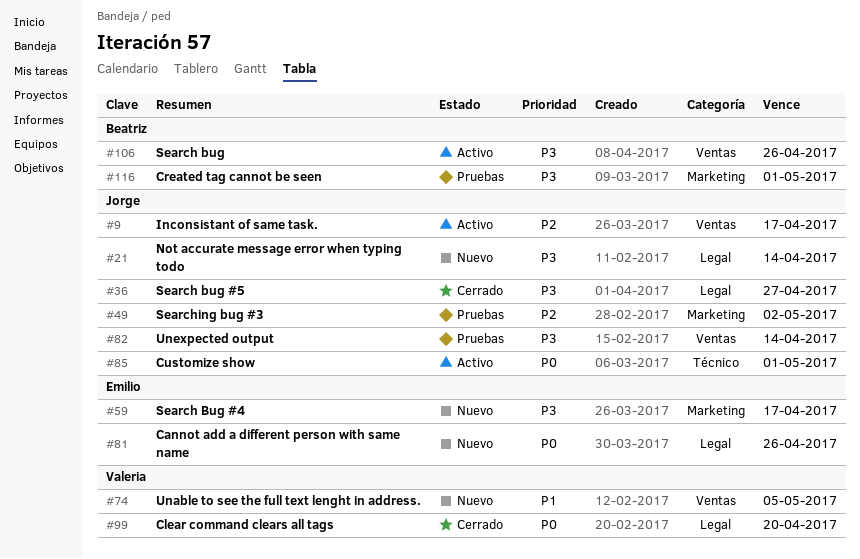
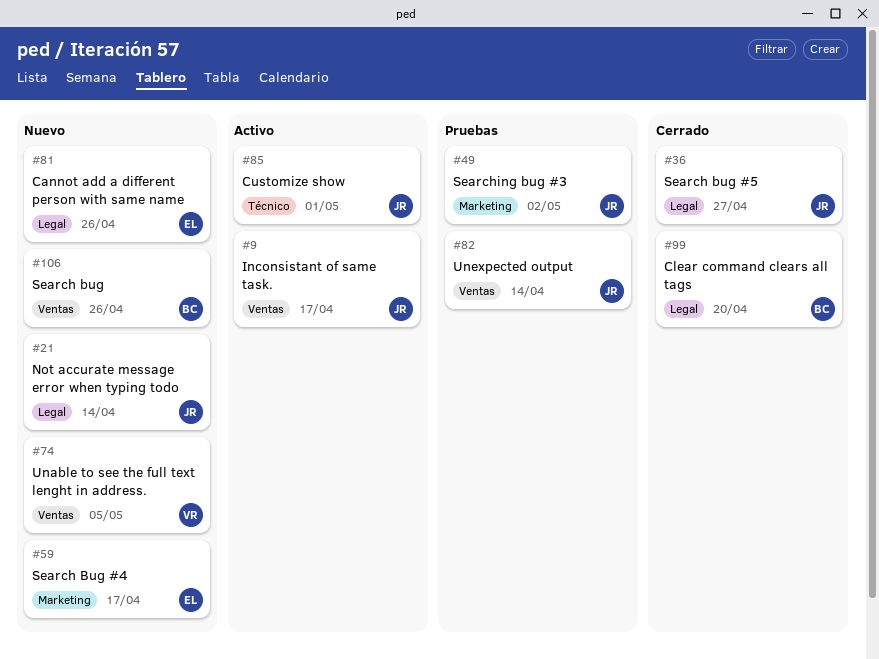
#99, owner: Valeria -> Beatriz
#106, status: Activo -> Nuevo
#116: present -> none

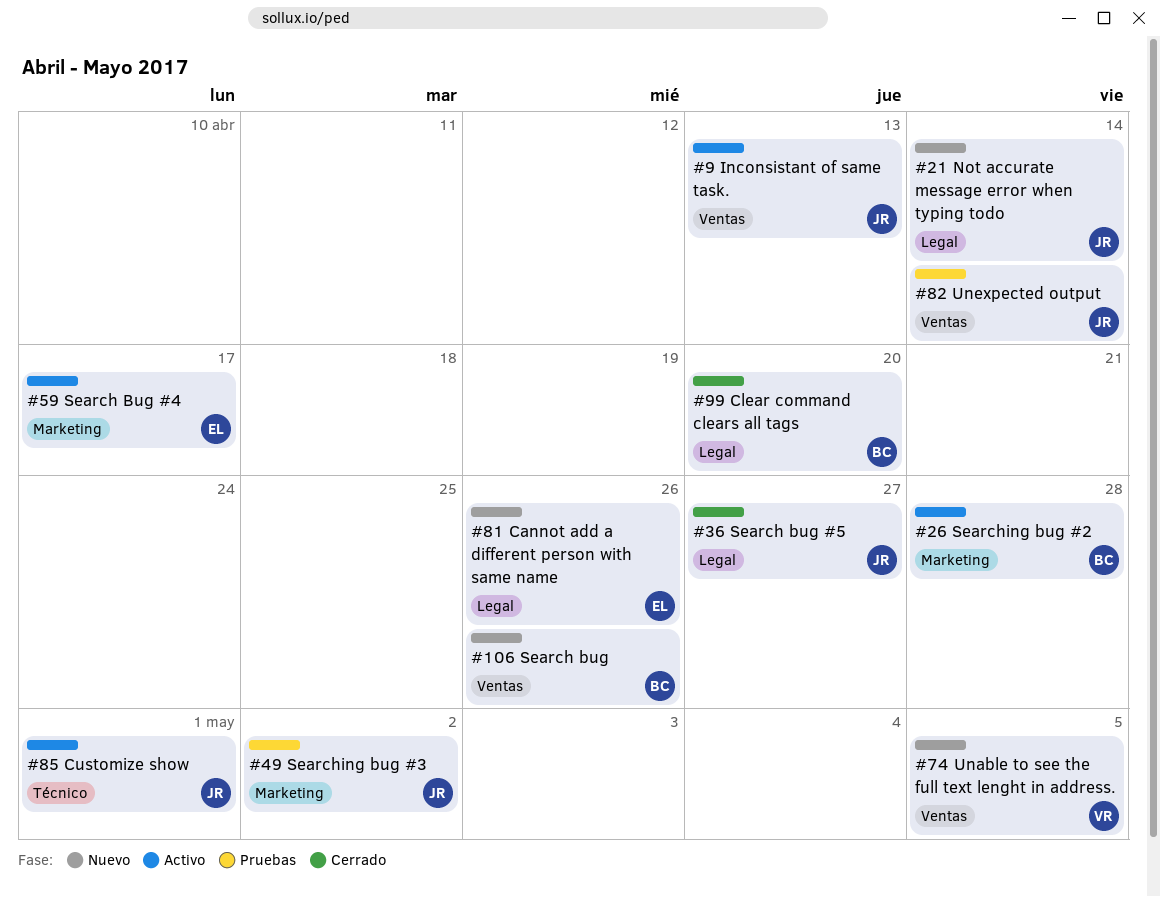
#9, due: Apr 17 -> Apr 13
#26: none -> present
#59, status: Nuevo -> Activo

